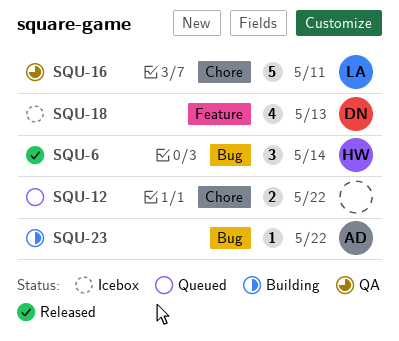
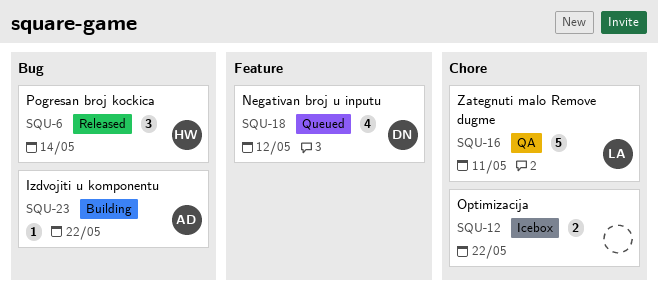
SQU-12, status: Queued -> Icebox
SQU-18, status: Icebox -> Queued
SQU-18, due: May 13 -> May 12

